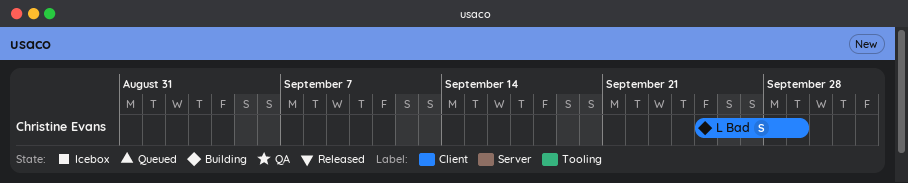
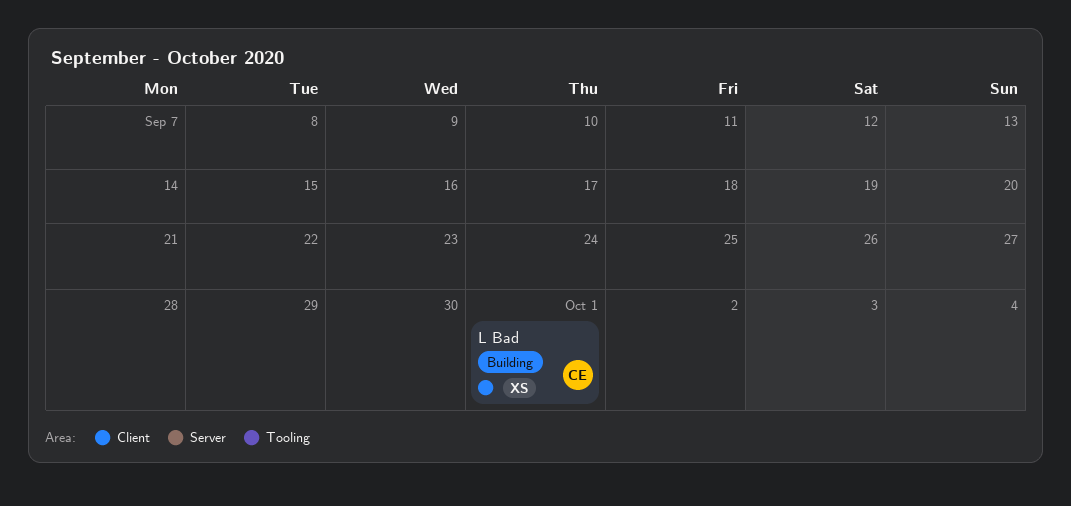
L Bad, estimate: S -> XS
L Bad, due: Sep 29 -> Oct 1

